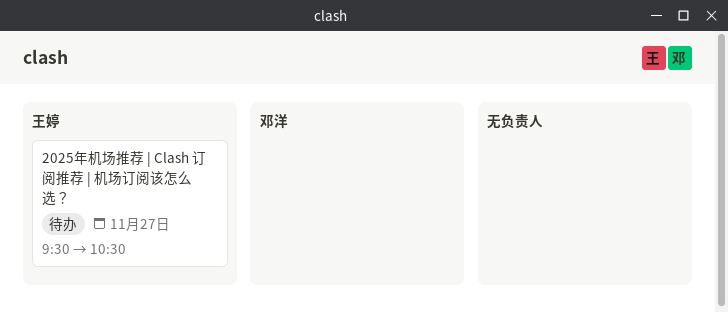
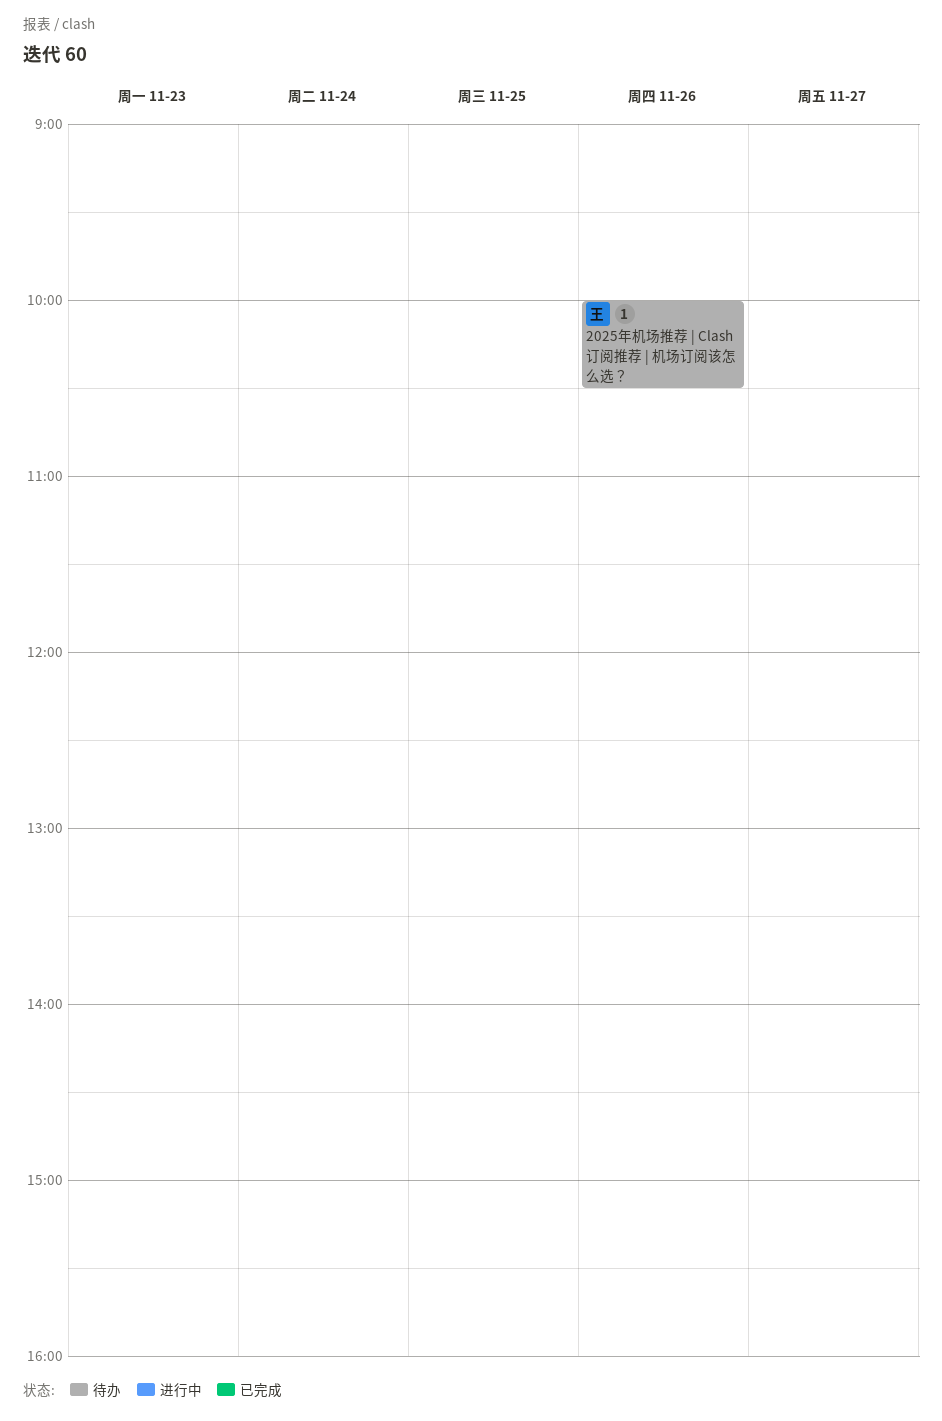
2025年机场推荐 | Clash 订阅推荐 | 机场订阅该怎么选？, day: Nov 27 -> Nov 26
2025年机场推荐 | Clash 订阅推荐 | 机场订阅该怎么选？, begins: 09:30 -> 10:00

